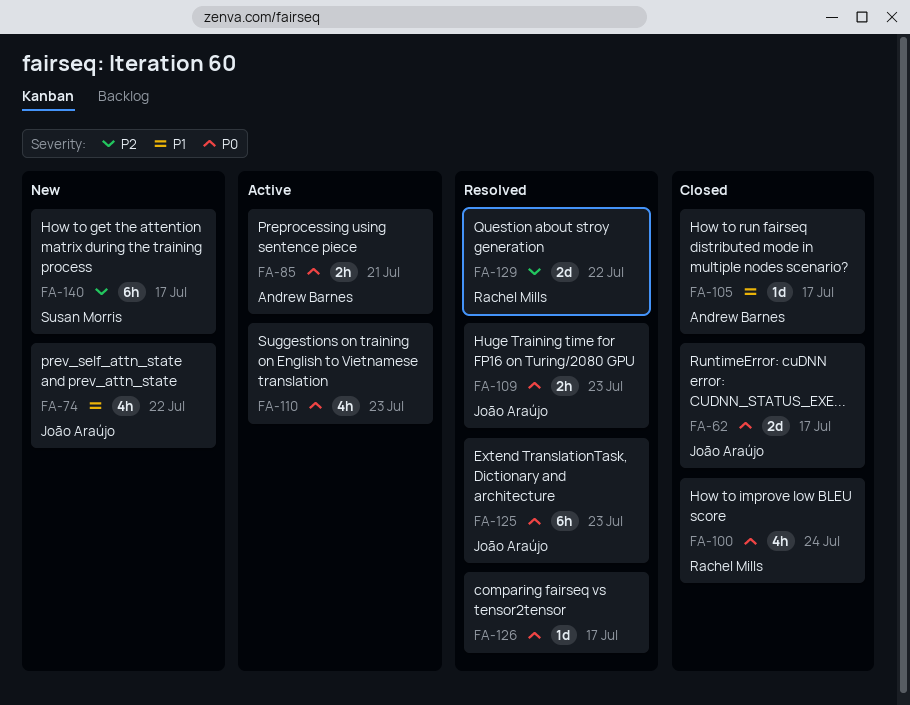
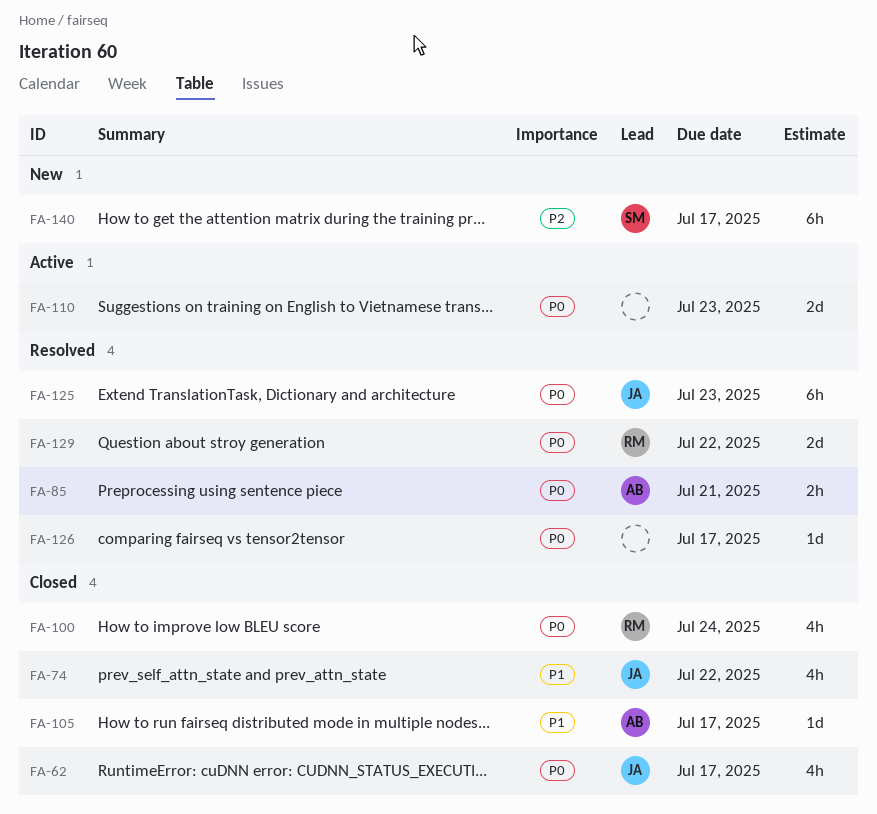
FA-62, estimate: 2d -> 4h
FA-74, status: New -> Closed
FA-85, status: Active -> Resolved
FA-109: present -> none
FA-110, estimate: 4h -> 2d
FA-129, priority: P2 -> P0

